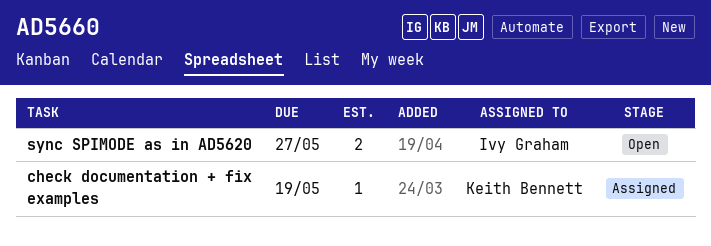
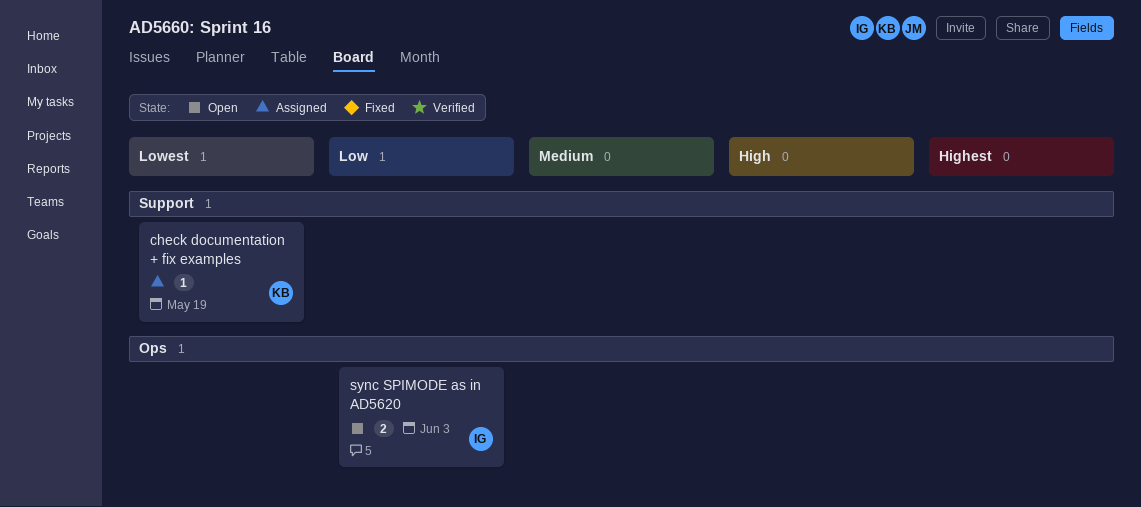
sync SPIMODE as in AD5620, due: May 27 -> Jun 3

